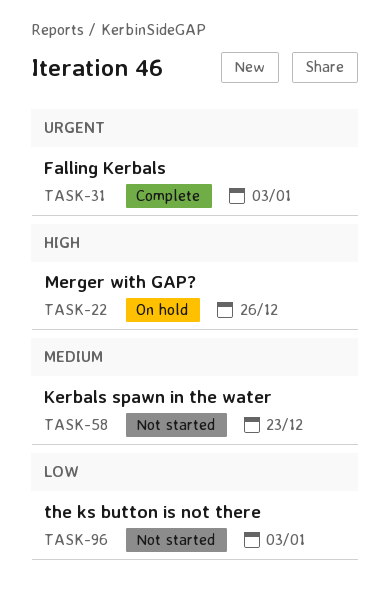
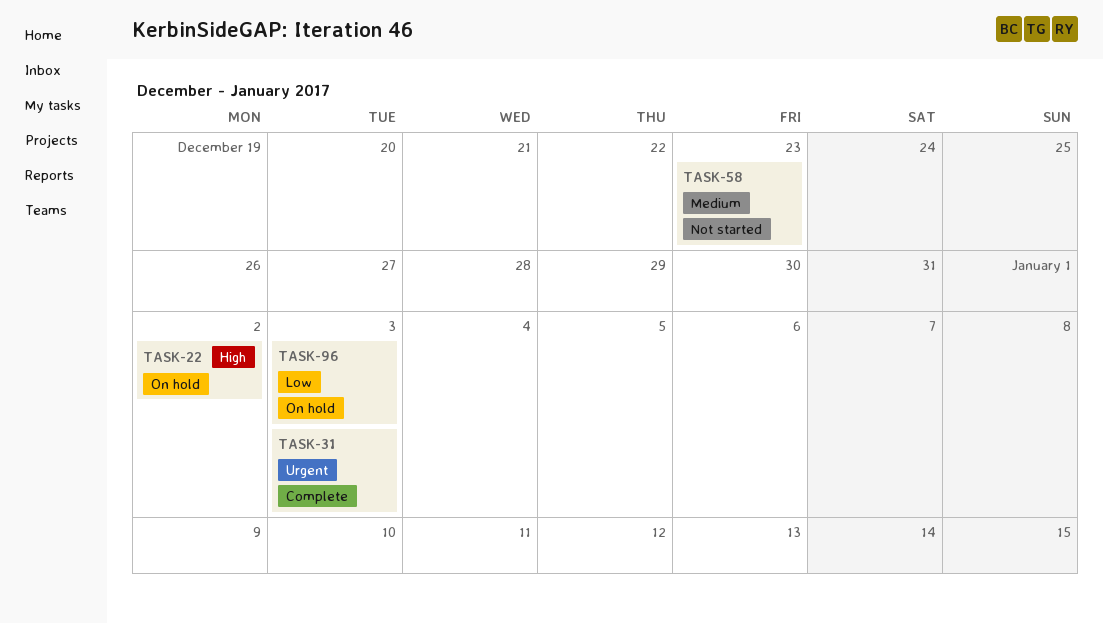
TASK-22, due: Dec 26 -> Jan 2
TASK-96, status: Not started -> On hold

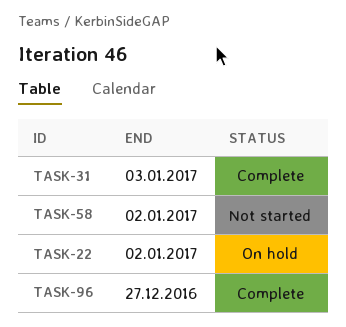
TASK-58, due: Dec 23 -> Jan 2
TASK-96, status: On hold -> Complete
TASK-96, due: Jan 3 -> Dec 27

